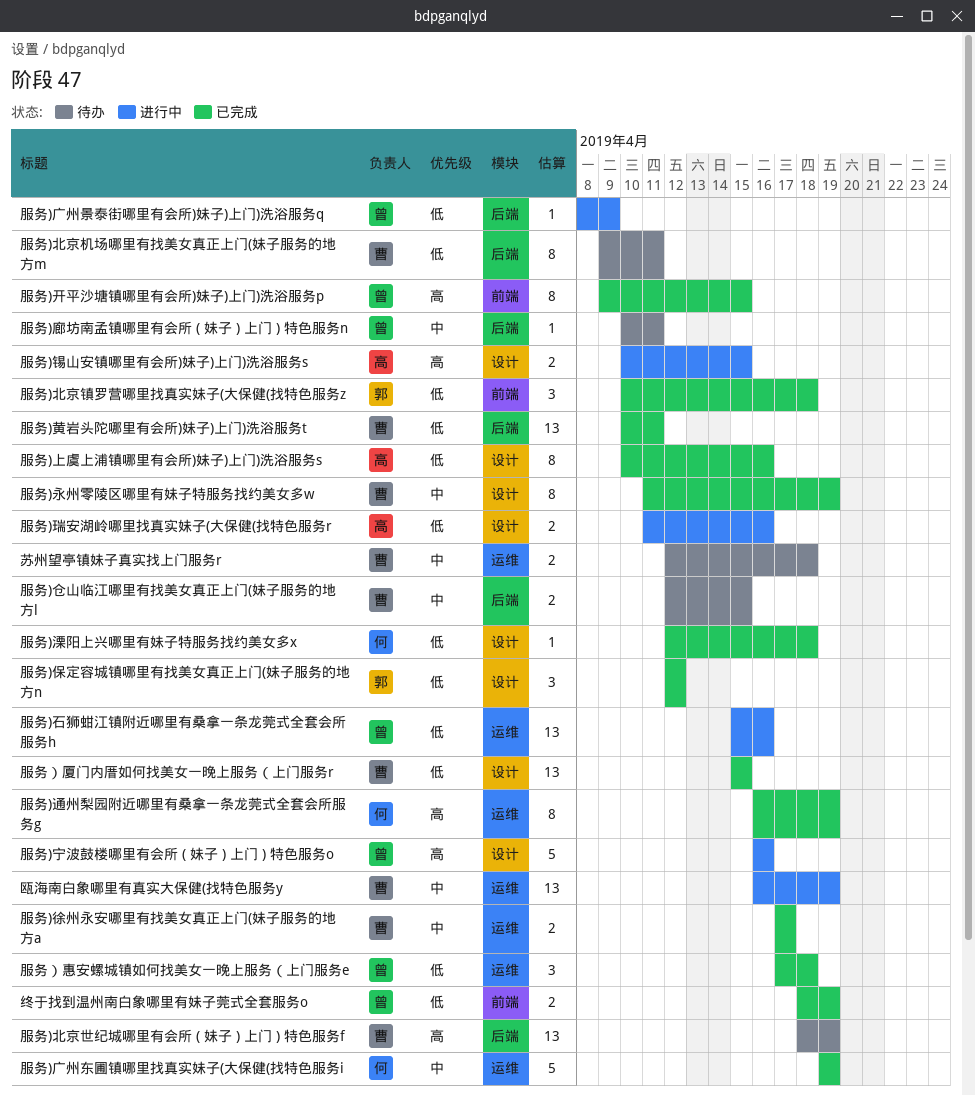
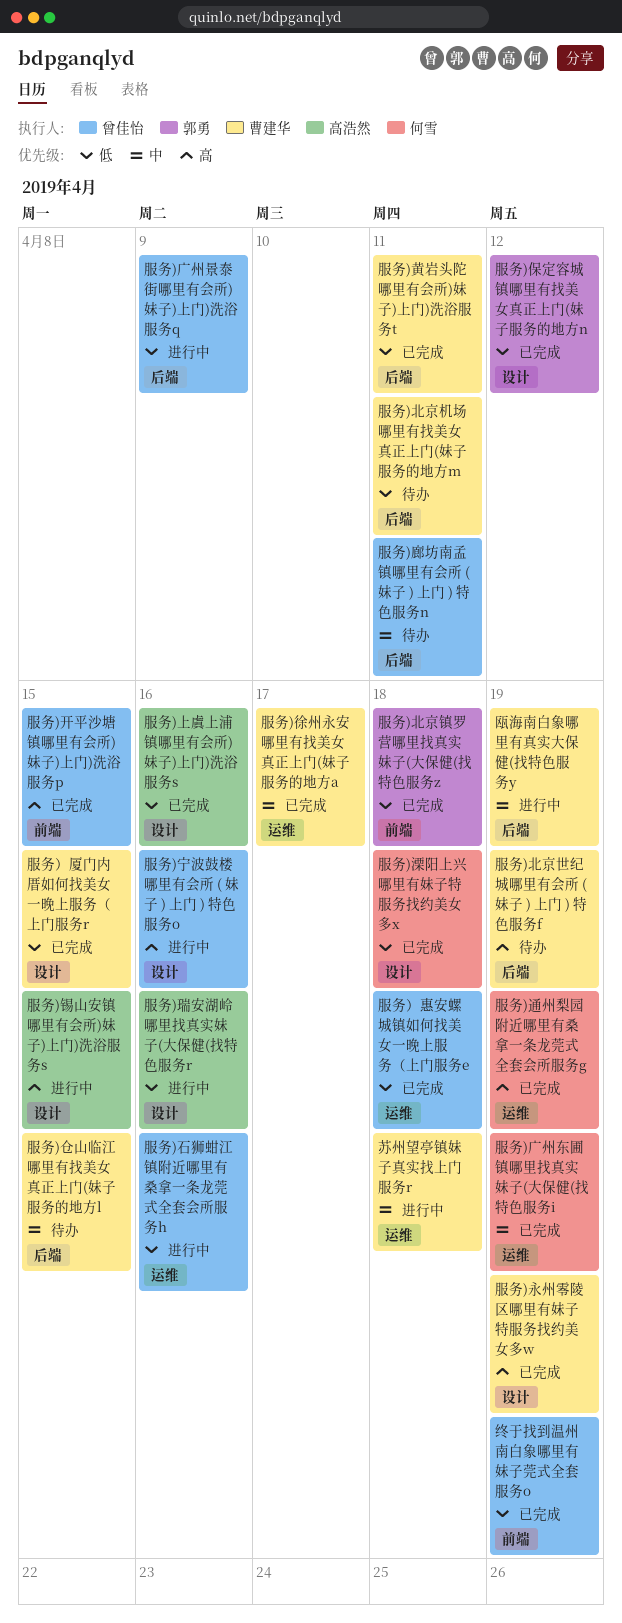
服务)永州零陵区哪里有妹子特服务找约美女多w, priority: 中 -> 高
瓯海南白象哪里有真实大保健(找特色服务y, label: 运维 -> 后端
苏州望亭镇妹子真实找上门服务r, status: 待办 -> 进行中

